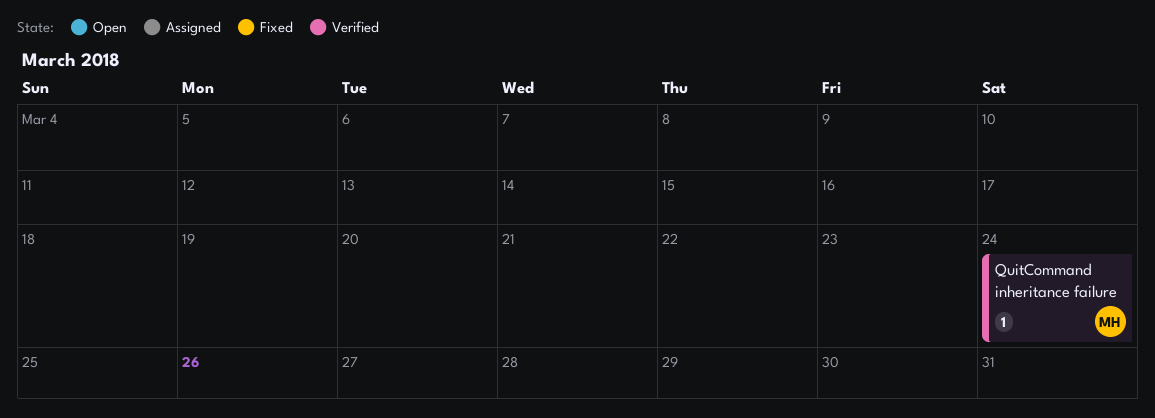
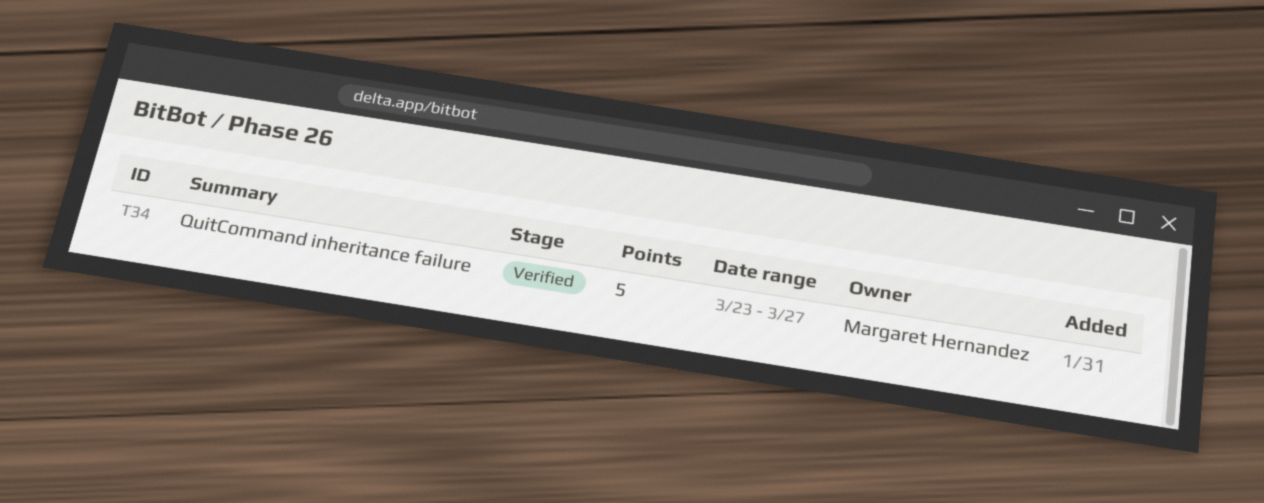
QuitCommand inheritance failure, estimate: 1 -> 5
QuitCommand inheritance failure, due: Mar 24 -> Mar 27

